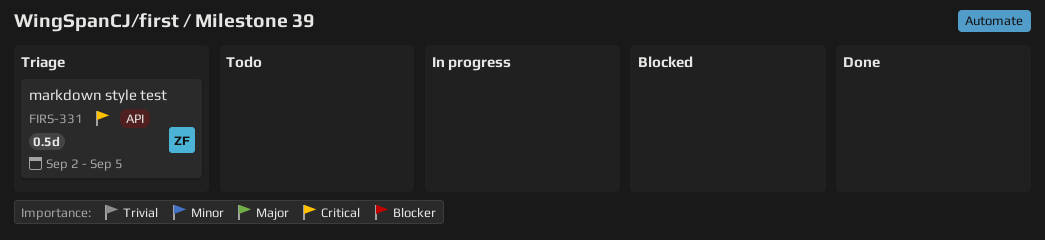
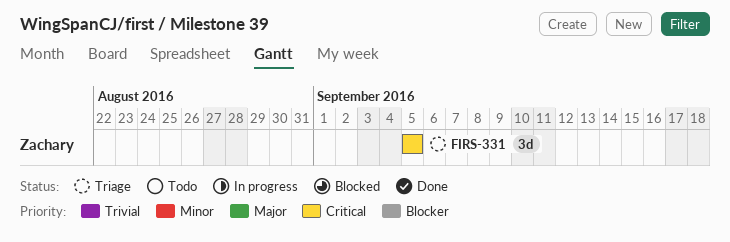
FIRS-331, estimate: 0.5d -> 3d
FIRS-331, start: Sep 2 -> Sep 5

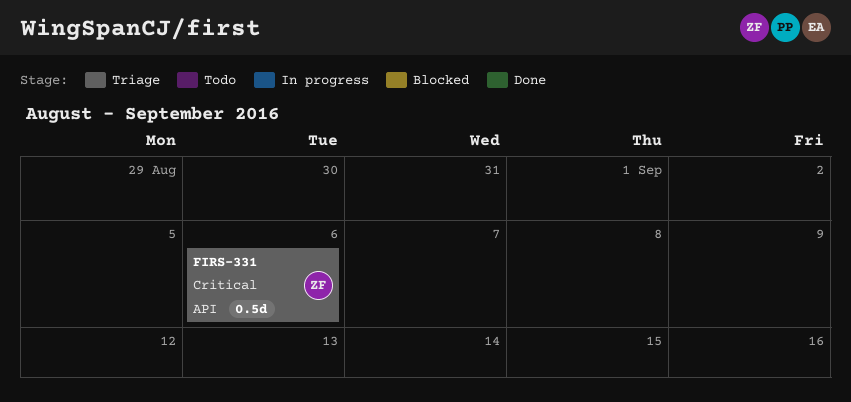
FIRS-331, estimate: 3d -> 0.5d
FIRS-331, due: Sep 5 -> Sep 6

